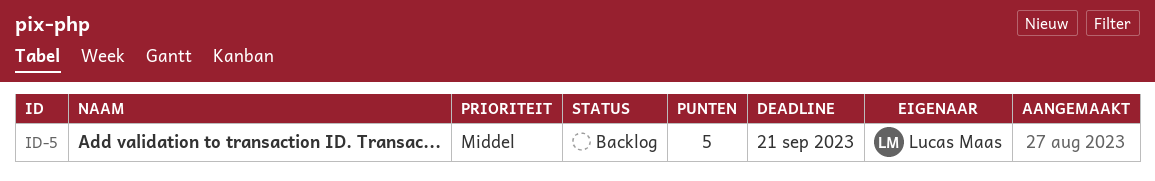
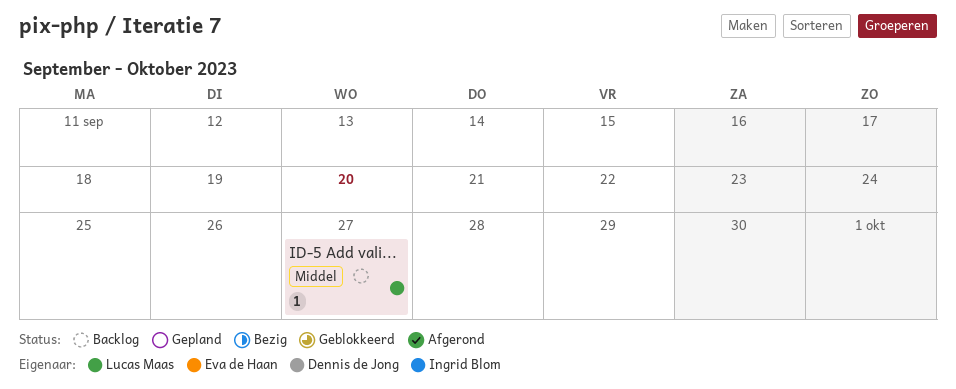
ID-5, estimate: 5 -> 1
ID-5, due: Sep 21 -> Sep 27

